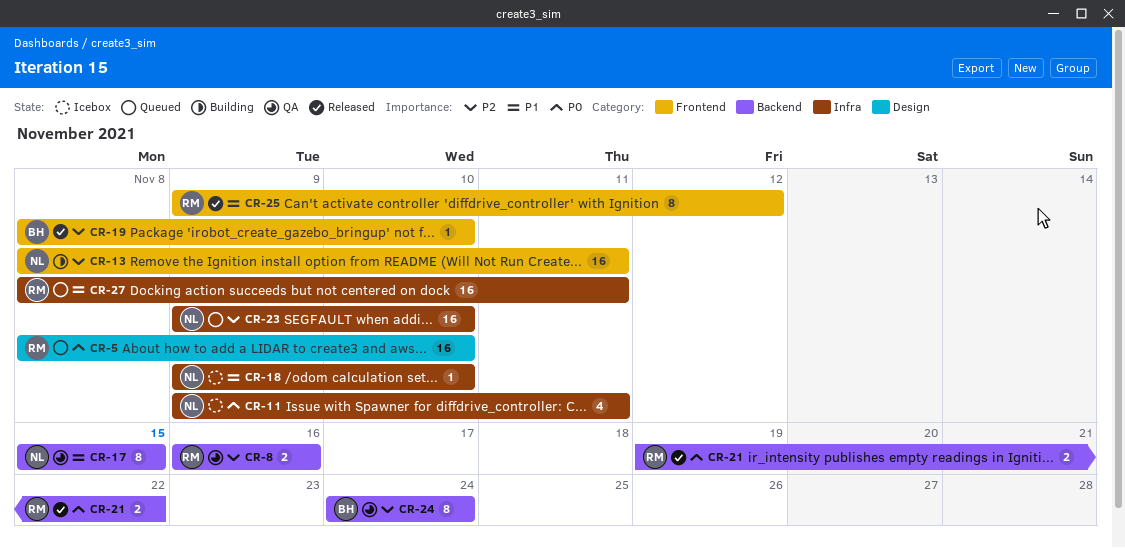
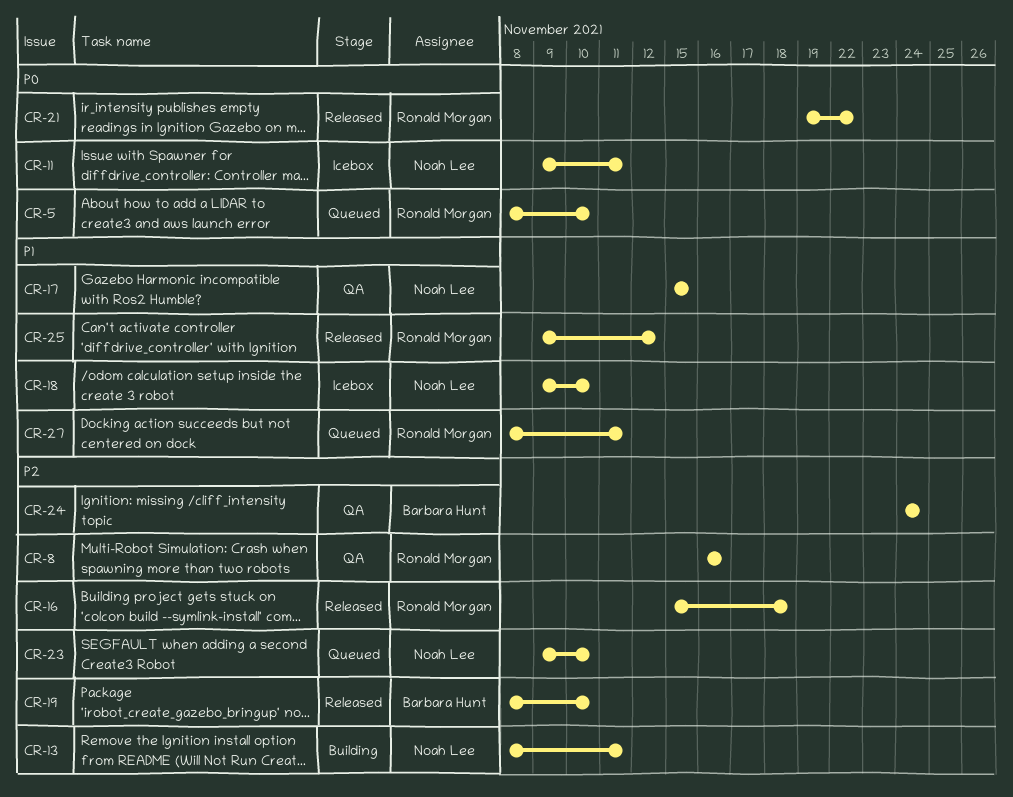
CR-16: none -> present

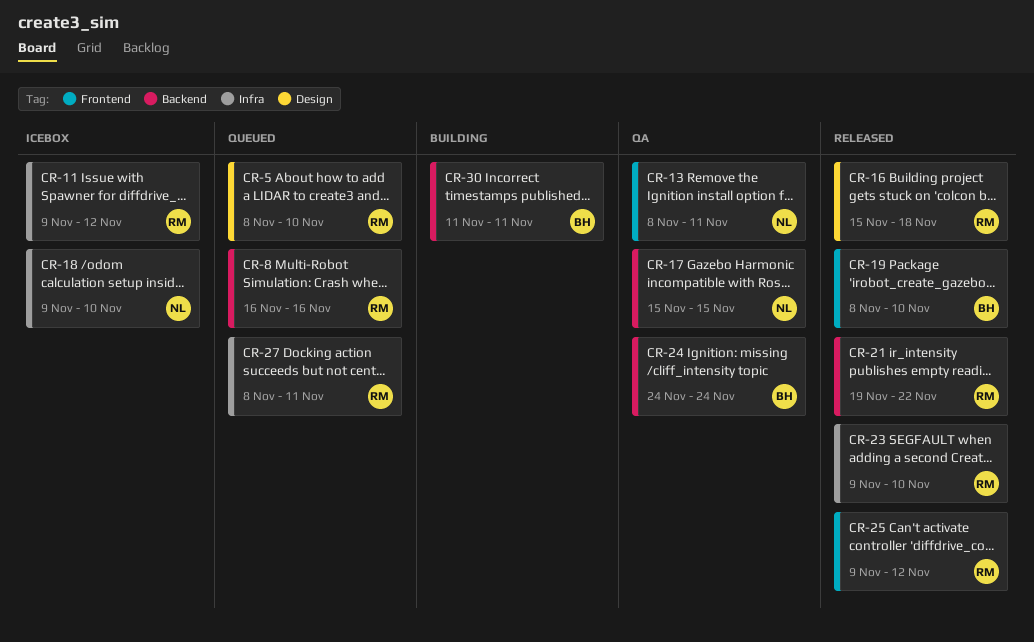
CR-8, status: QA -> Queued
CR-11, owner: Noah Lee -> Ronald Morgan
CR-11, due: Nov 11 -> Nov 12
CR-13, status: Building -> QA
CR-23, status: Queued -> Released
CR-23, owner: Noah Lee -> Ronald Morgan
CR-30: none -> present

